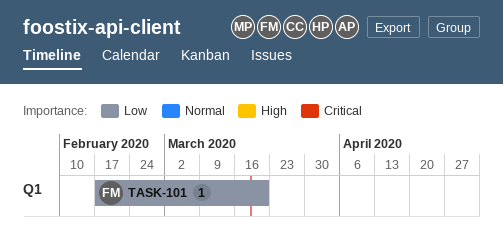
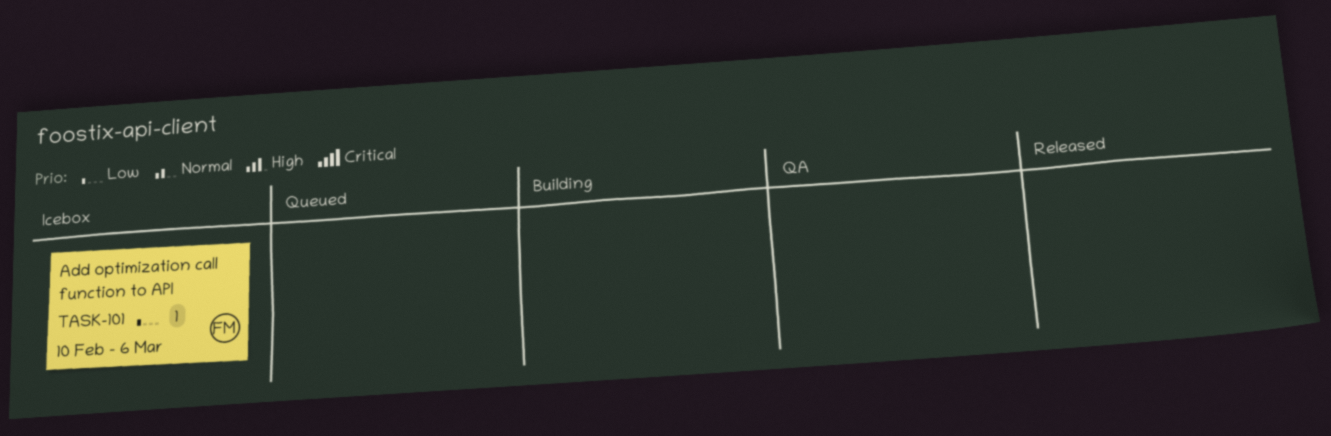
TASK-101, start: Feb 17 -> Feb 10
TASK-101, due: Mar 20 -> Mar 6

